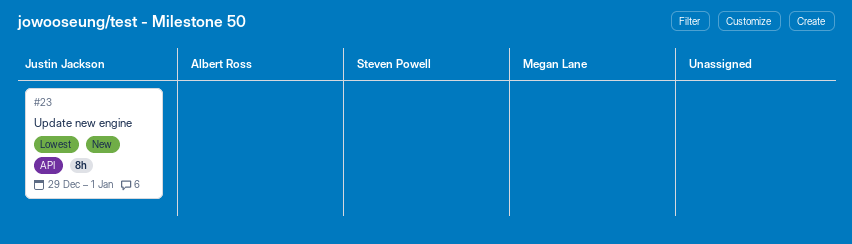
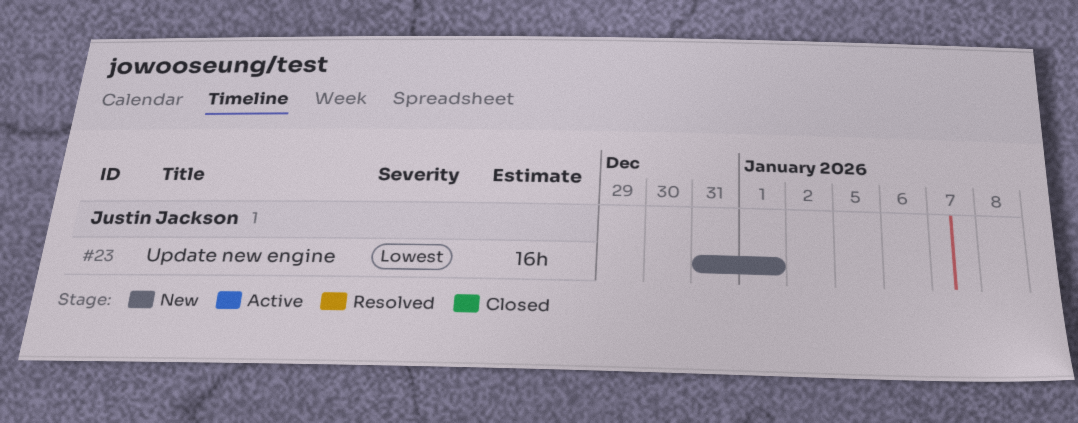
#23, estimate: 8h -> 16h
#23, start: Dec 29 -> Dec 31

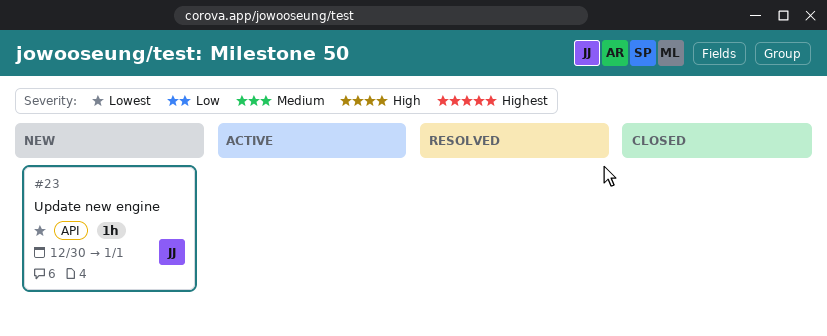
#23, estimate: 16h -> 1h
#23, start: Dec 31 -> Dec 30

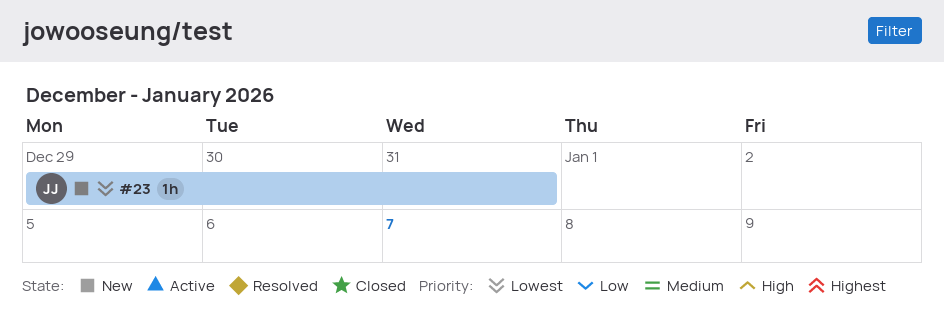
#23, start: Dec 30 -> Dec 29
#23, due: Jan 1 -> Dec 31

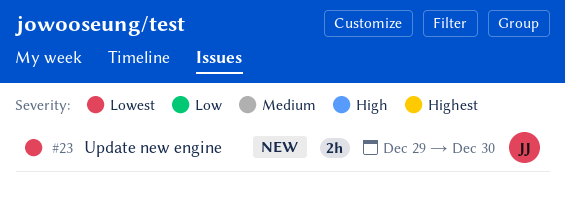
#23, estimate: 1h -> 2h
#23, due: Dec 31 -> Dec 30

